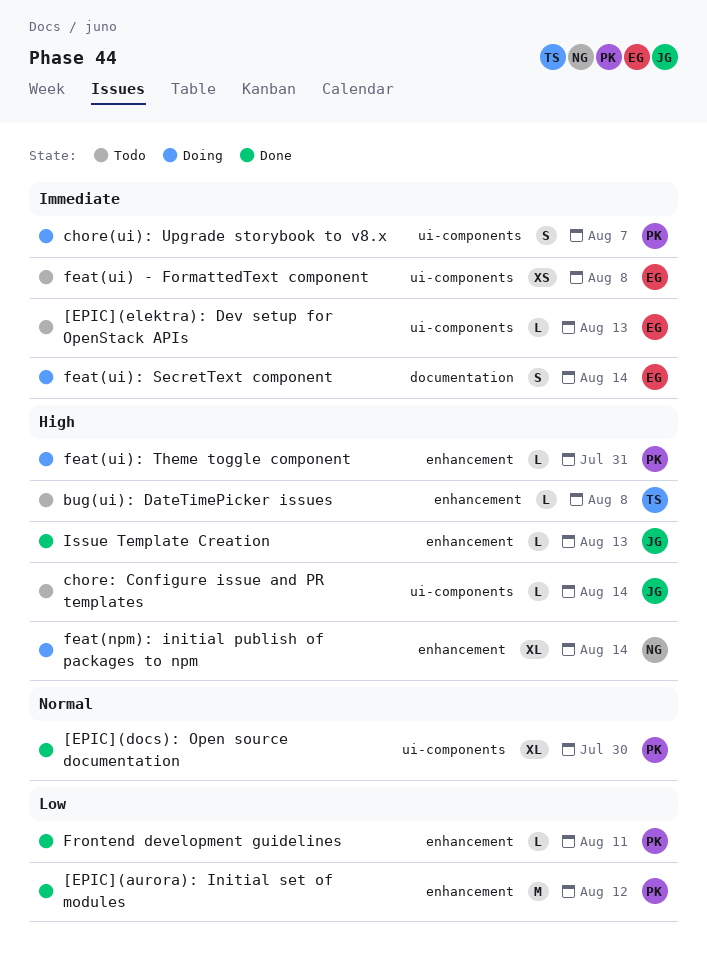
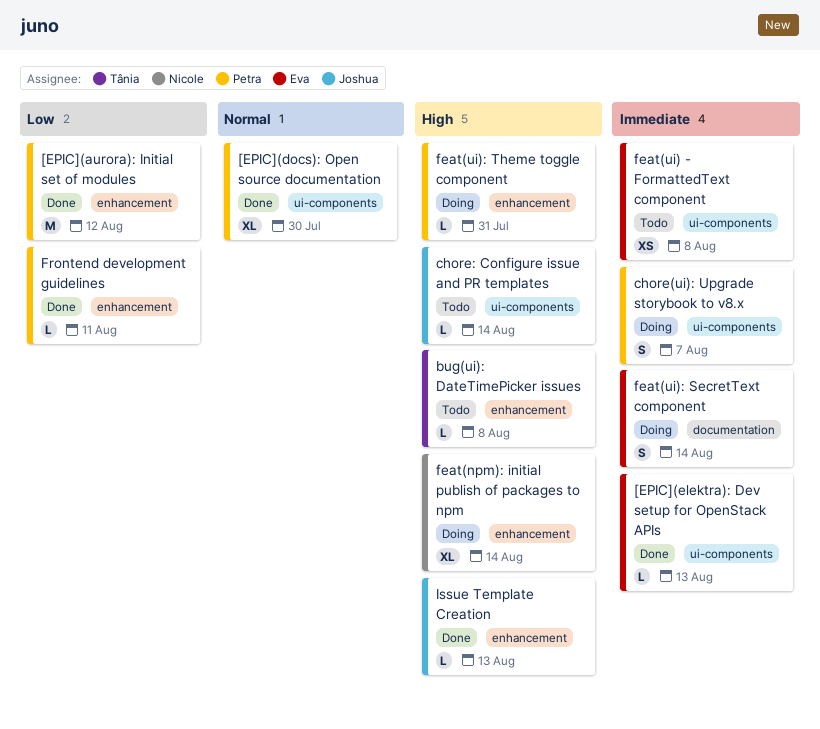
[EPIC](elektra): Dev setup for OpenStack APIs, status: Todo -> Done

